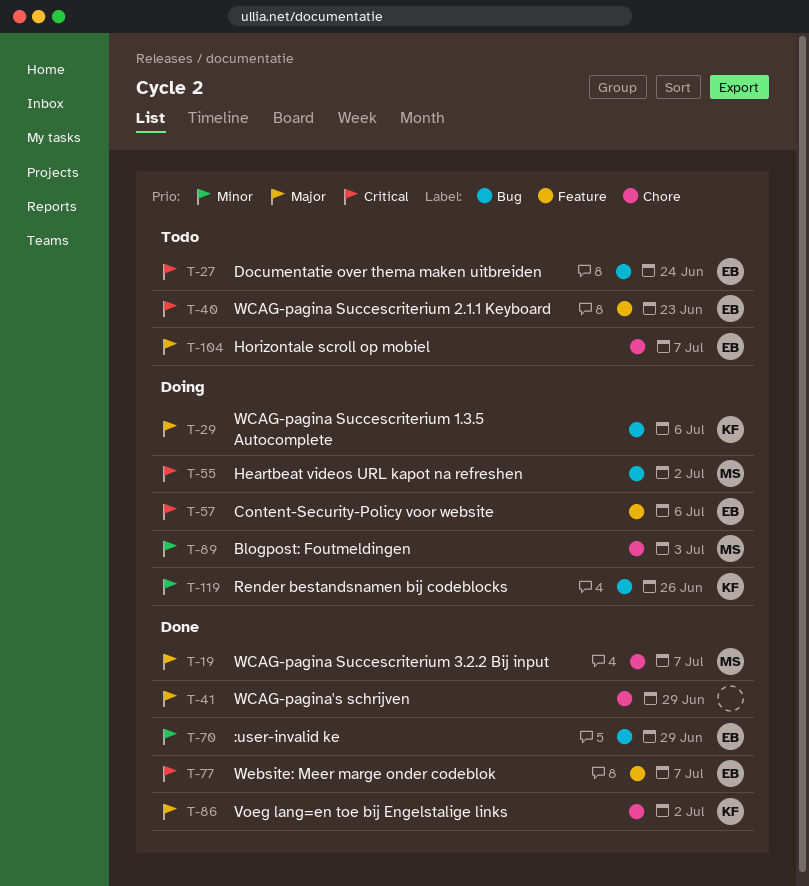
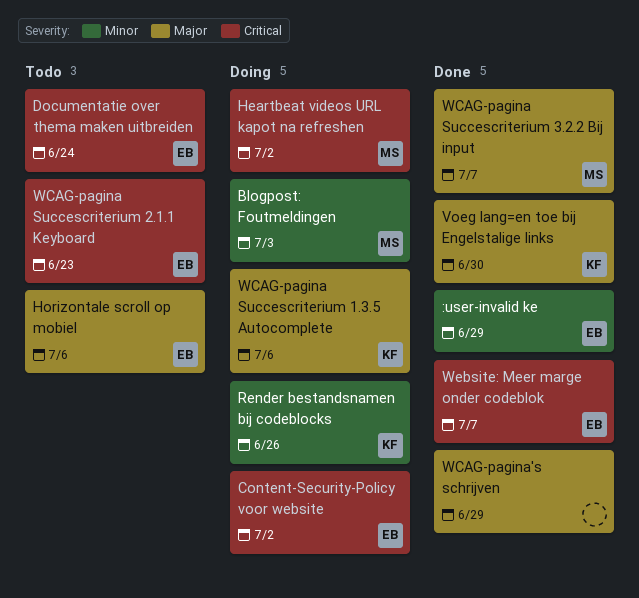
Content-Security-Policy voor website, due: Jul 6 -> Jul 2
Horizontale scroll op mobiel, due: Jul 7 -> Jul 6
Voeg lang=en toe bij Engelstalige links, due: Jul 2 -> Jun 30

